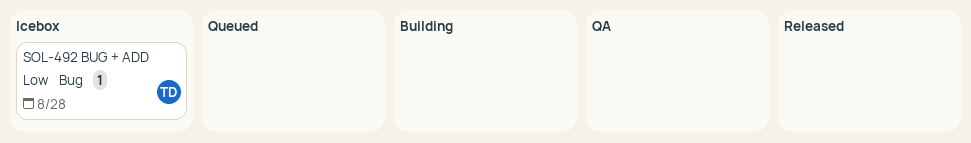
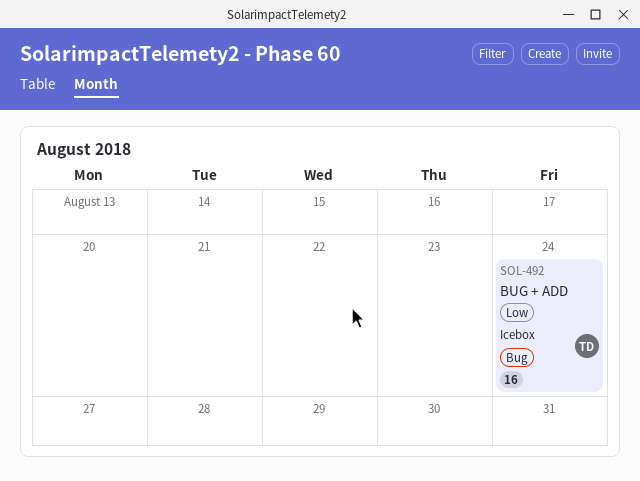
SOL-492, estimate: 1 -> 16
SOL-492, due: Aug 28 -> Aug 24

